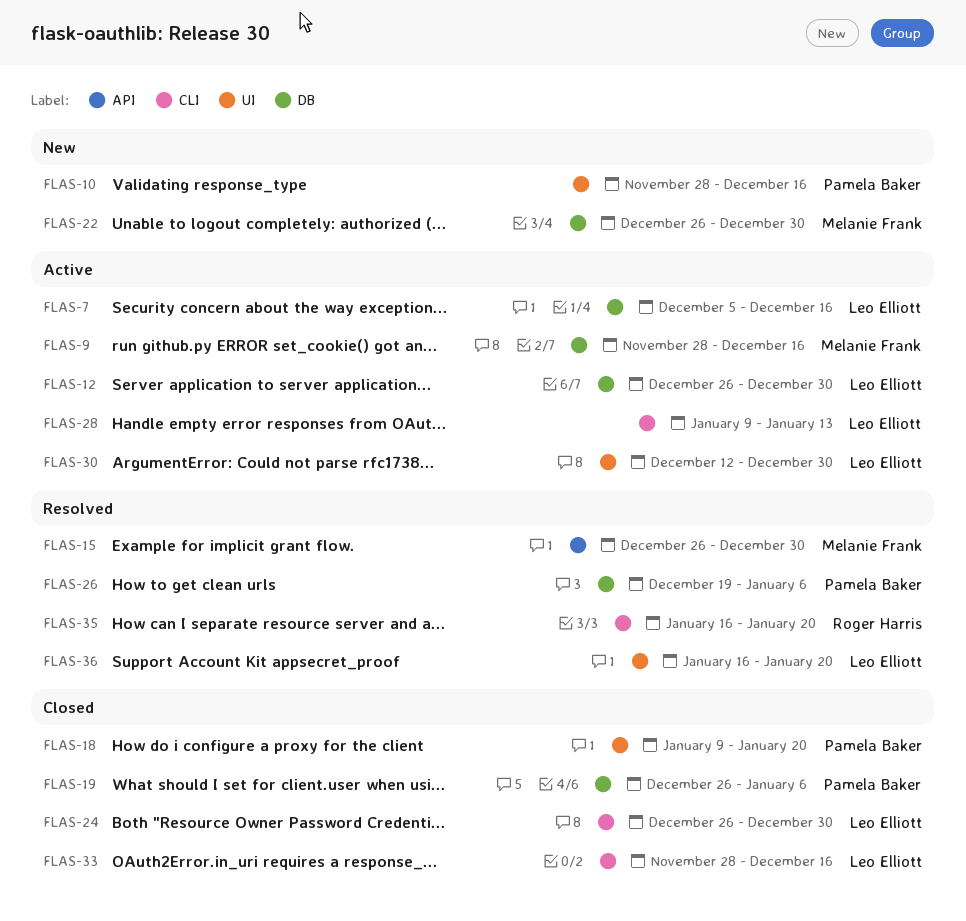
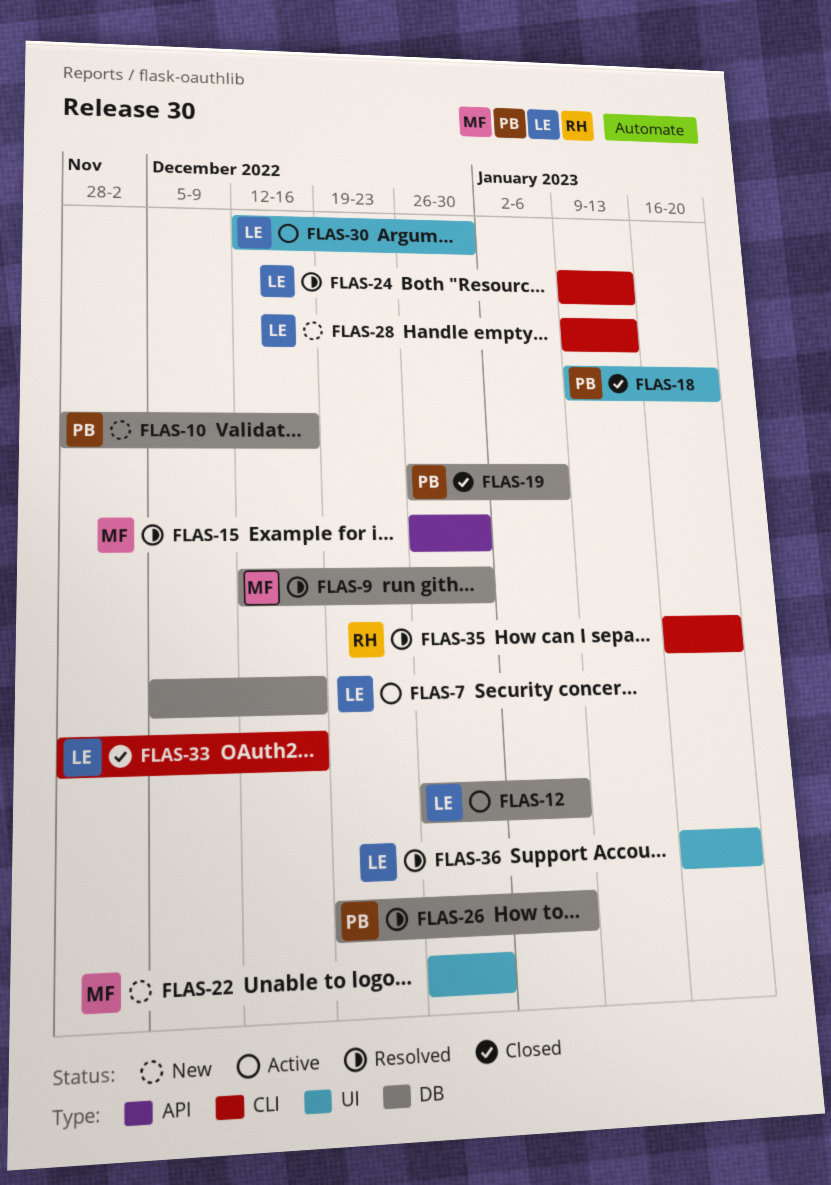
FLAS-9, status: Active -> Resolved
FLAS-9, start: Nov 28 -> Dec 12
FLAS-9, due: Dec 16 -> Dec 30
FLAS-10, label: UI -> DB
FLAS-12, due: Dec 30 -> Jan 6
FLAS-22, label: DB -> UI
FLAS-24, status: Closed -> Resolved
FLAS-24, start: Dec 26 -> Jan 9
FLAS-24, due: Dec 30 -> Jan 13
FLAS-28, status: Active -> New

